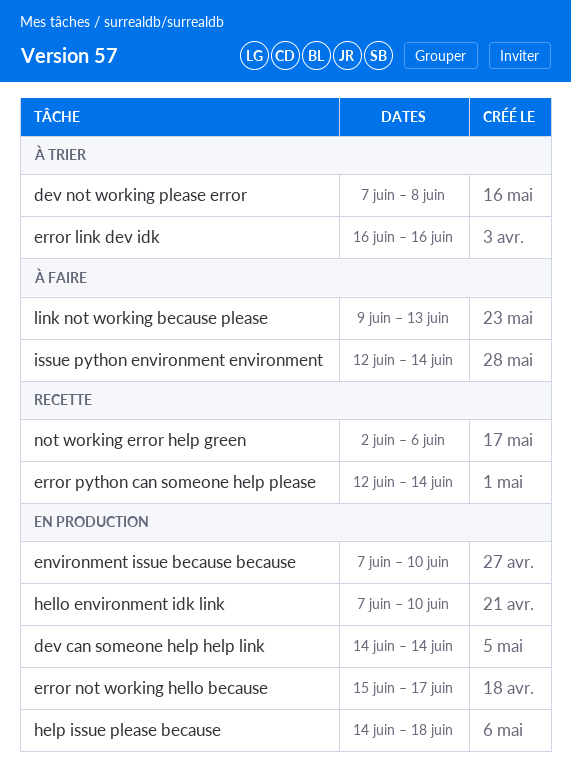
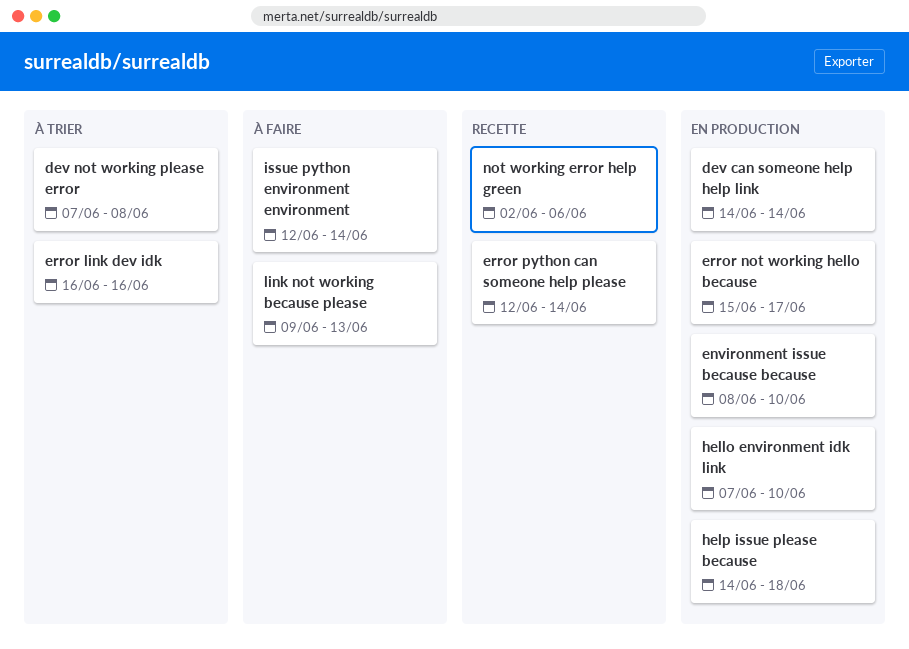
environment issue because because, start: Jun 7 -> Jun 8

